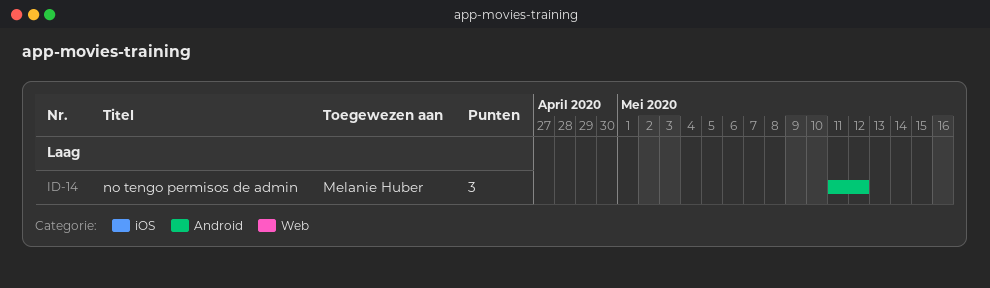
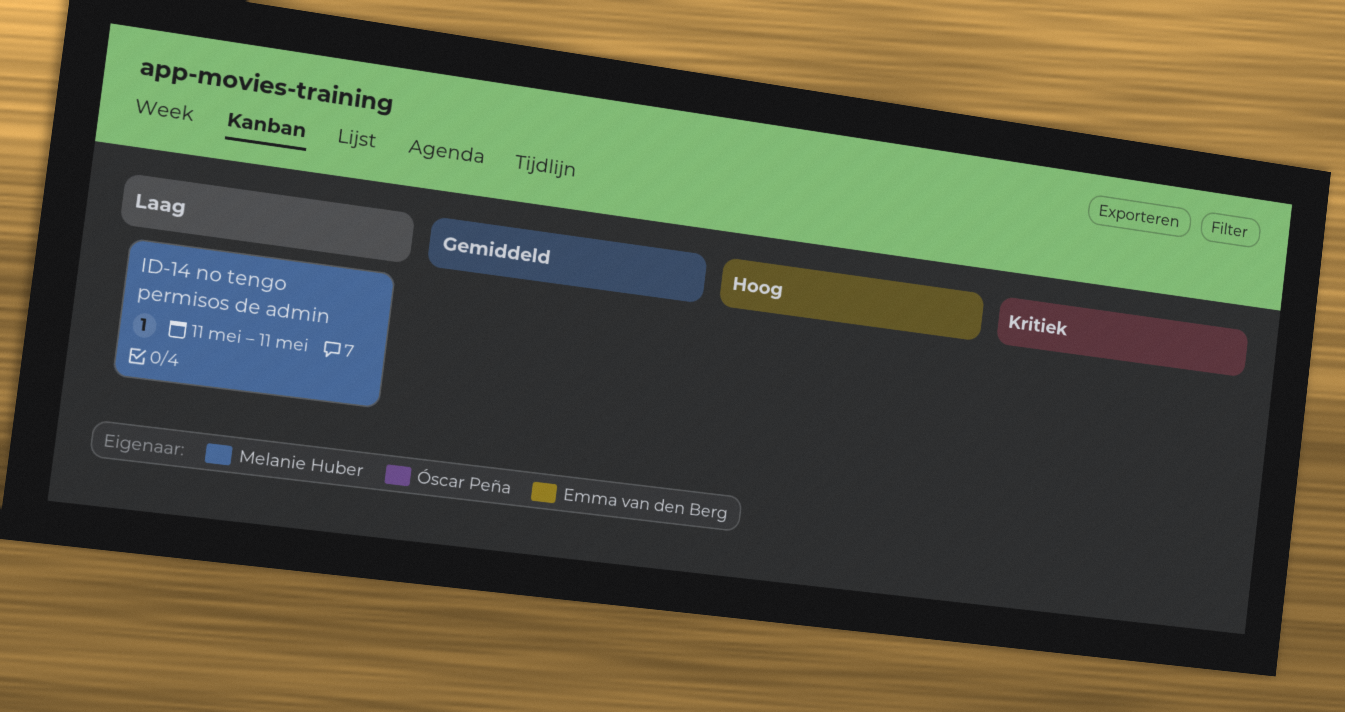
ID-14, estimate: 3 -> 1
ID-14, due: May 12 -> May 11

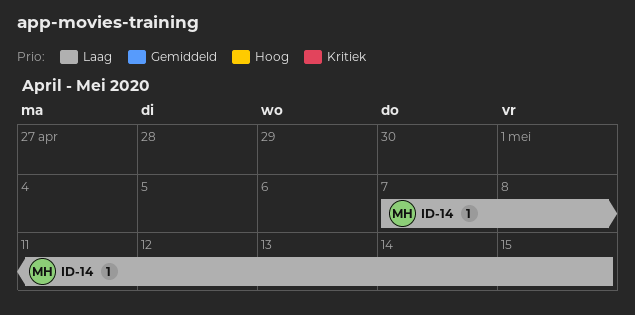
ID-14, start: May 11 -> May 7
ID-14, due: May 11 -> May 15

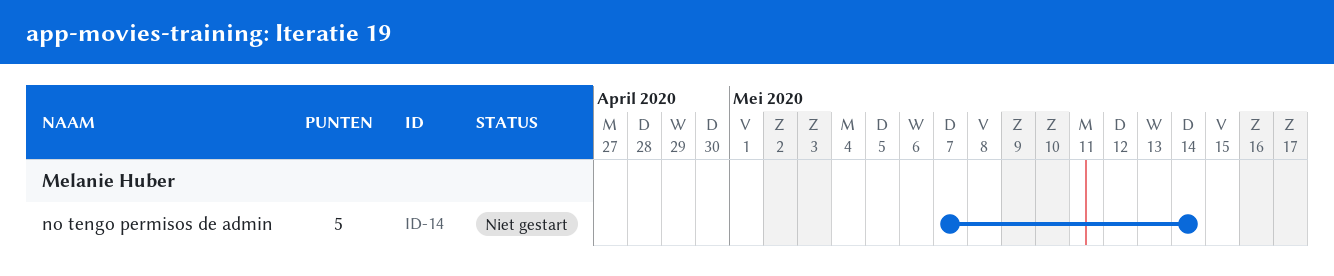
ID-14, estimate: 1 -> 5
ID-14, due: May 15 -> May 14

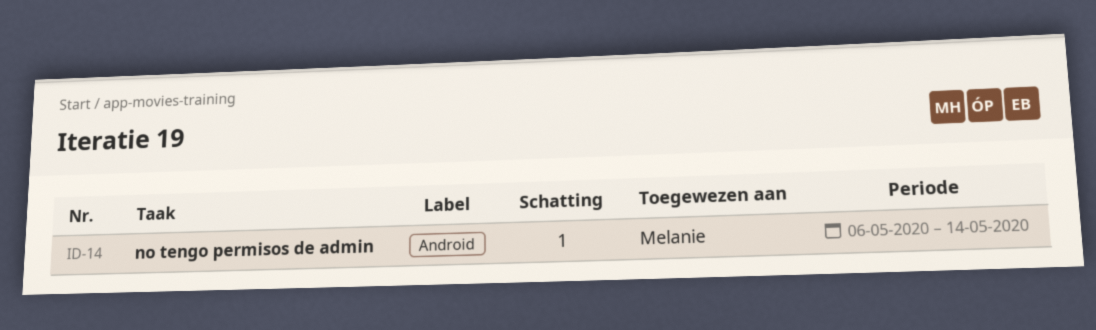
ID-14, estimate: 5 -> 1
ID-14, start: May 7 -> May 6

